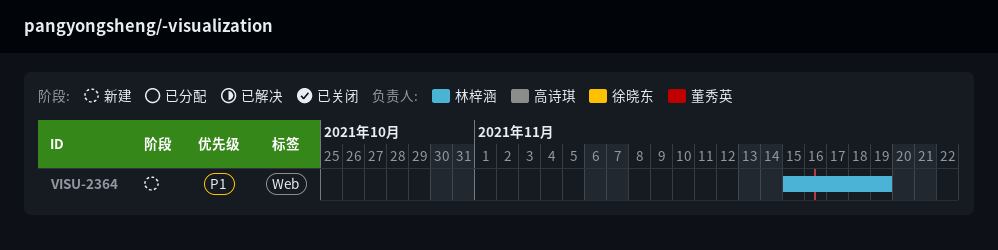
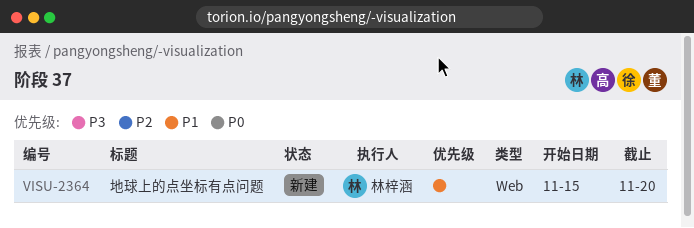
VISU-2364, due: Nov 19 -> Nov 20

